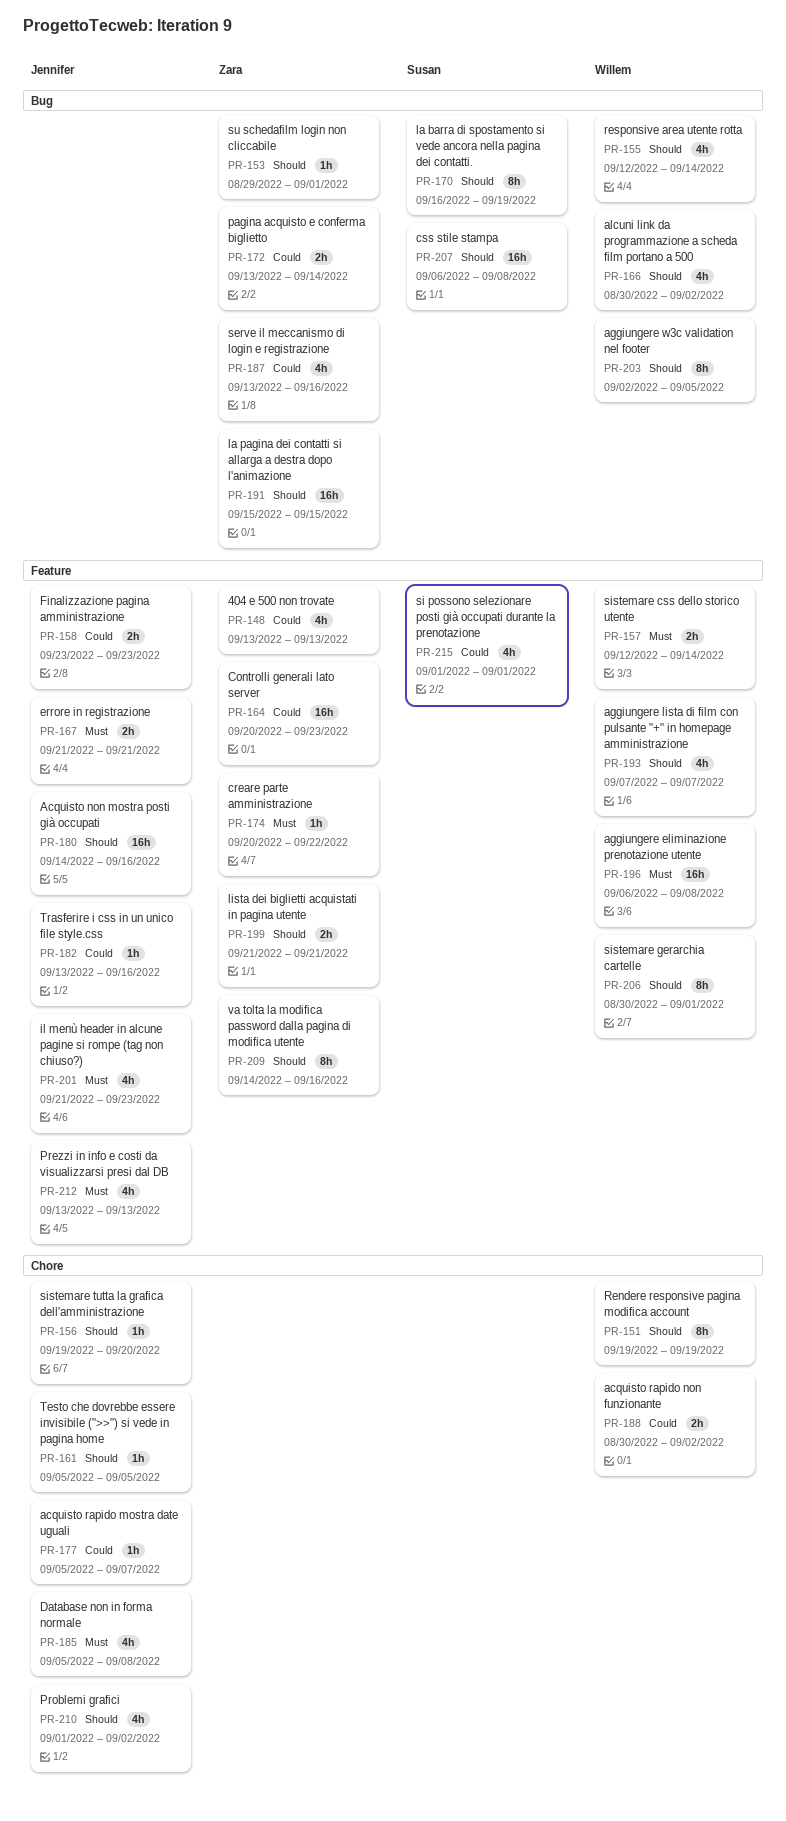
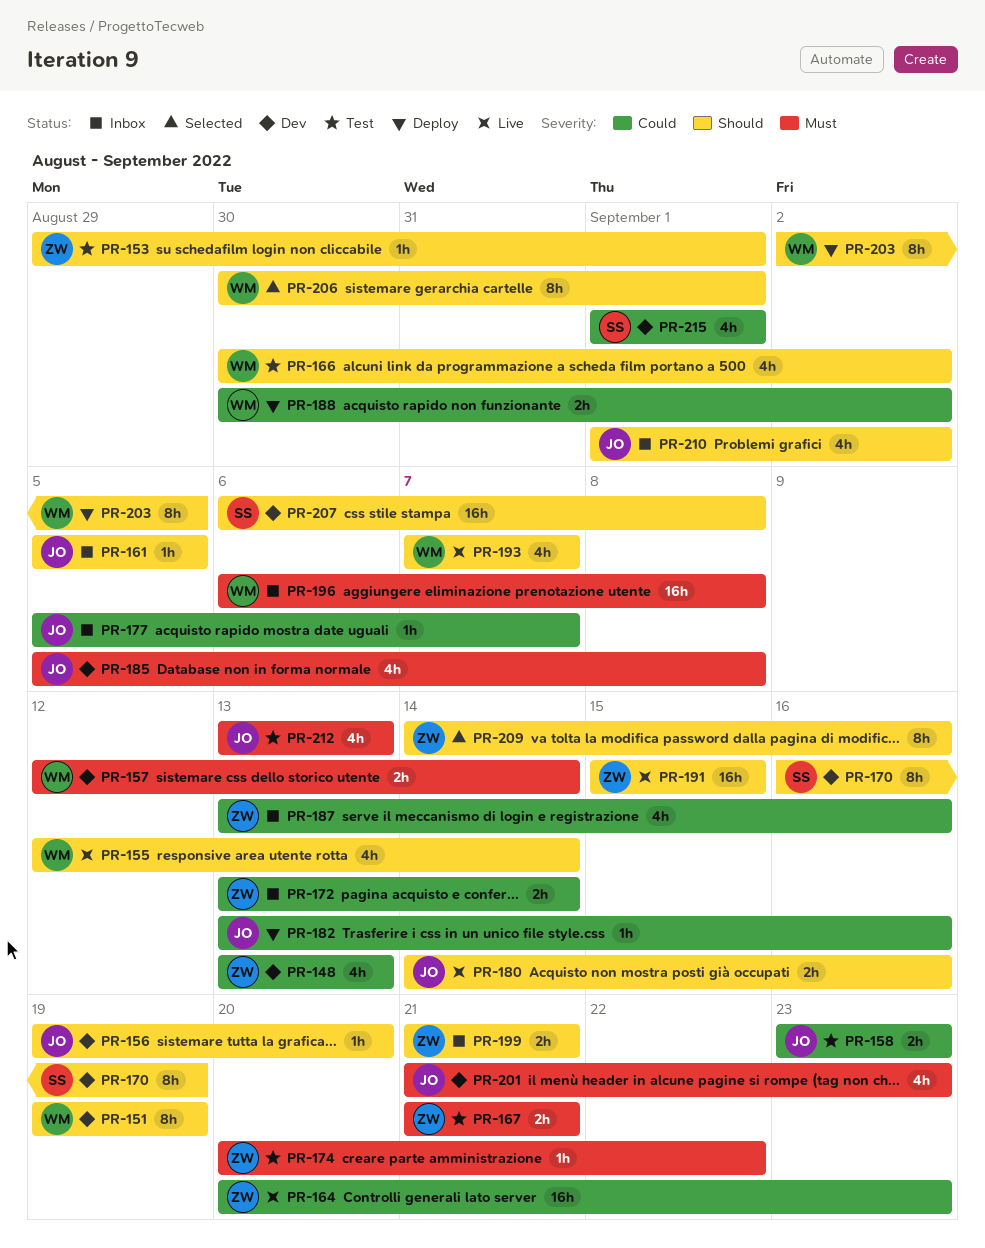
PR-167, owner: Jennifer -> Zara
PR-180, estimate: 16h -> 2h

